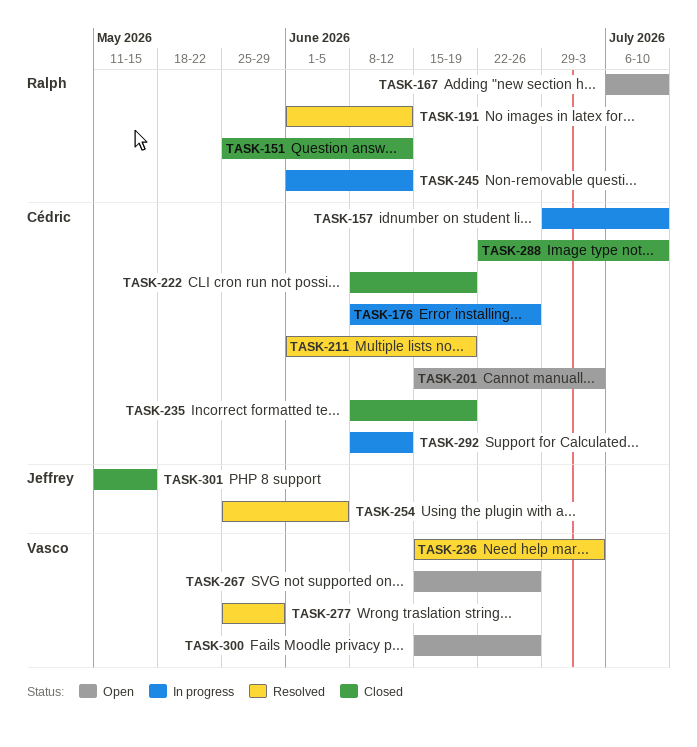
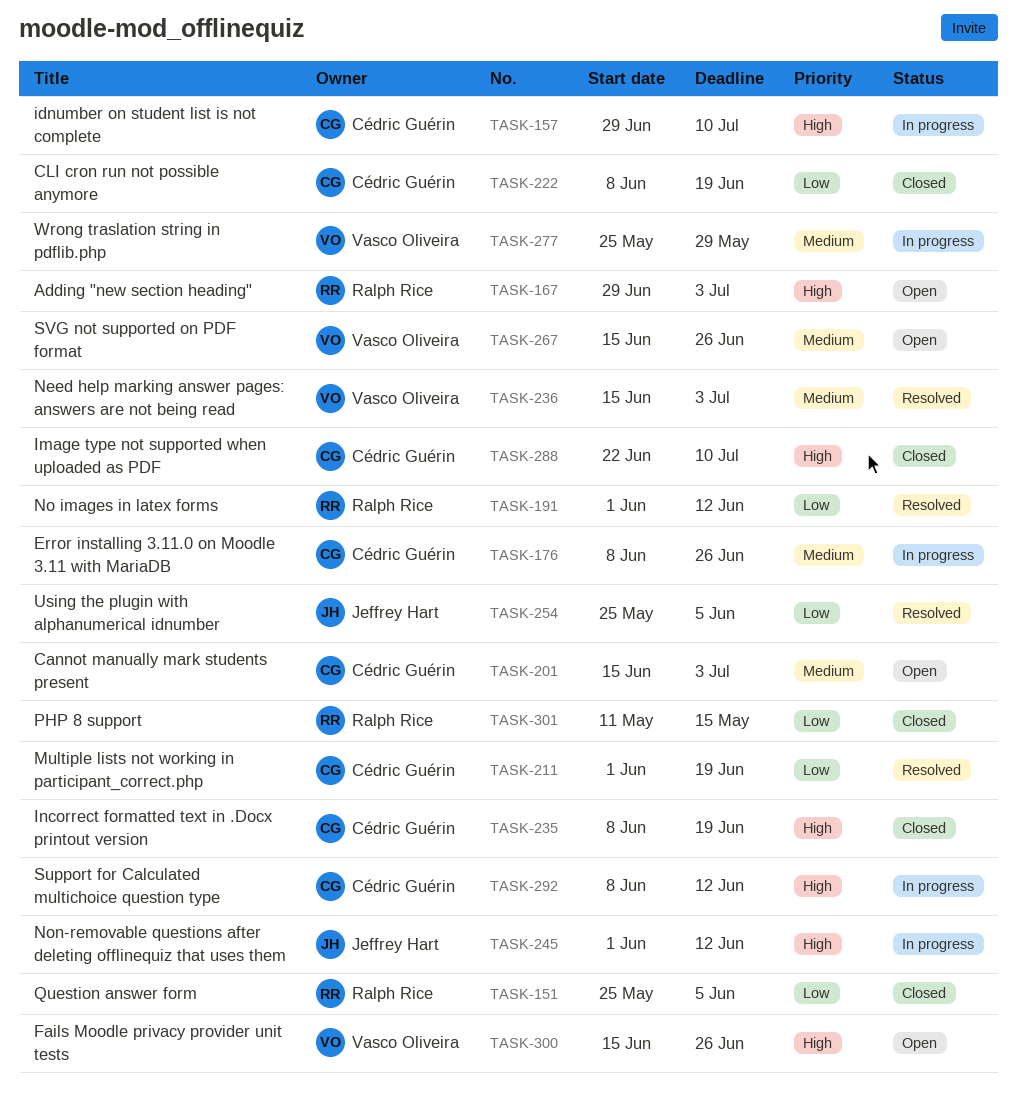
TASK-151, due: Jun 12 -> Jun 5
TASK-167, start: Jul 6 -> Jun 29
TASK-167, due: Jul 10 -> Jul 3
TASK-245, owner: Ralph Rice -> Jeffrey Hart
TASK-277, status: Resolved -> In progress
TASK-301, owner: Jeffrey Hart -> Ralph Rice

